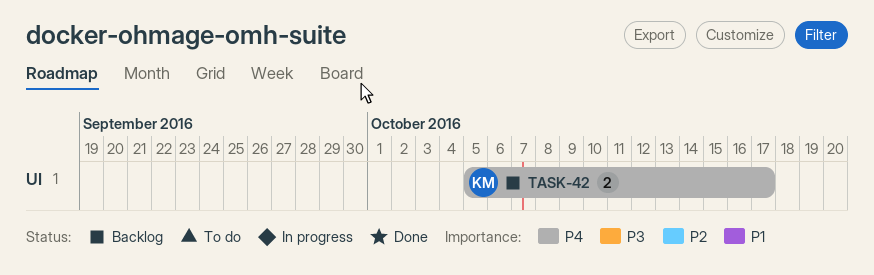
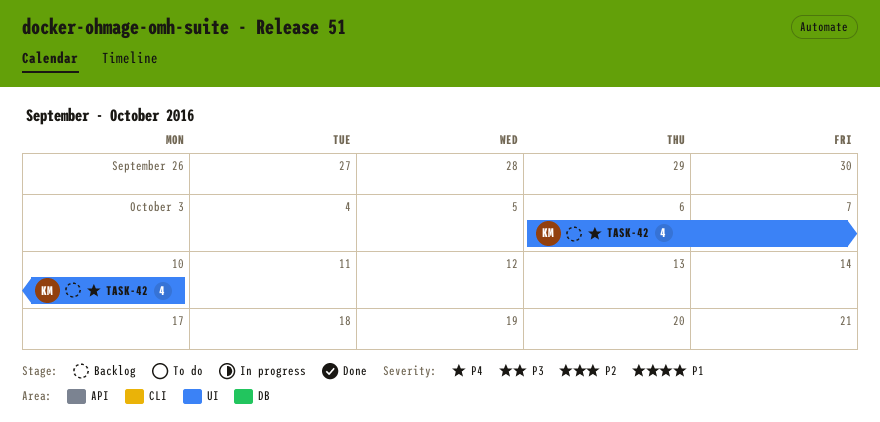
TASK-42, estimate: 2 -> 4
TASK-42, start: Oct 5 -> Oct 6
TASK-42, due: Oct 17 -> Oct 10

